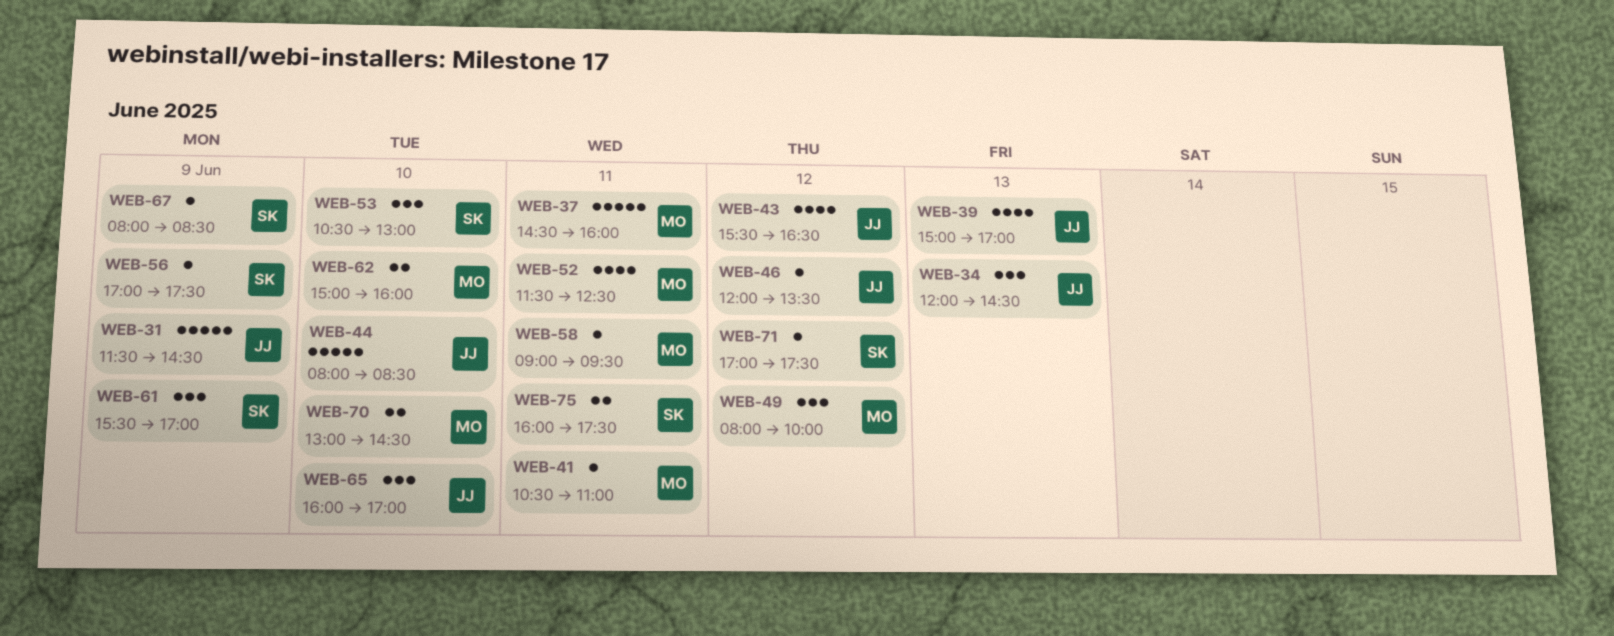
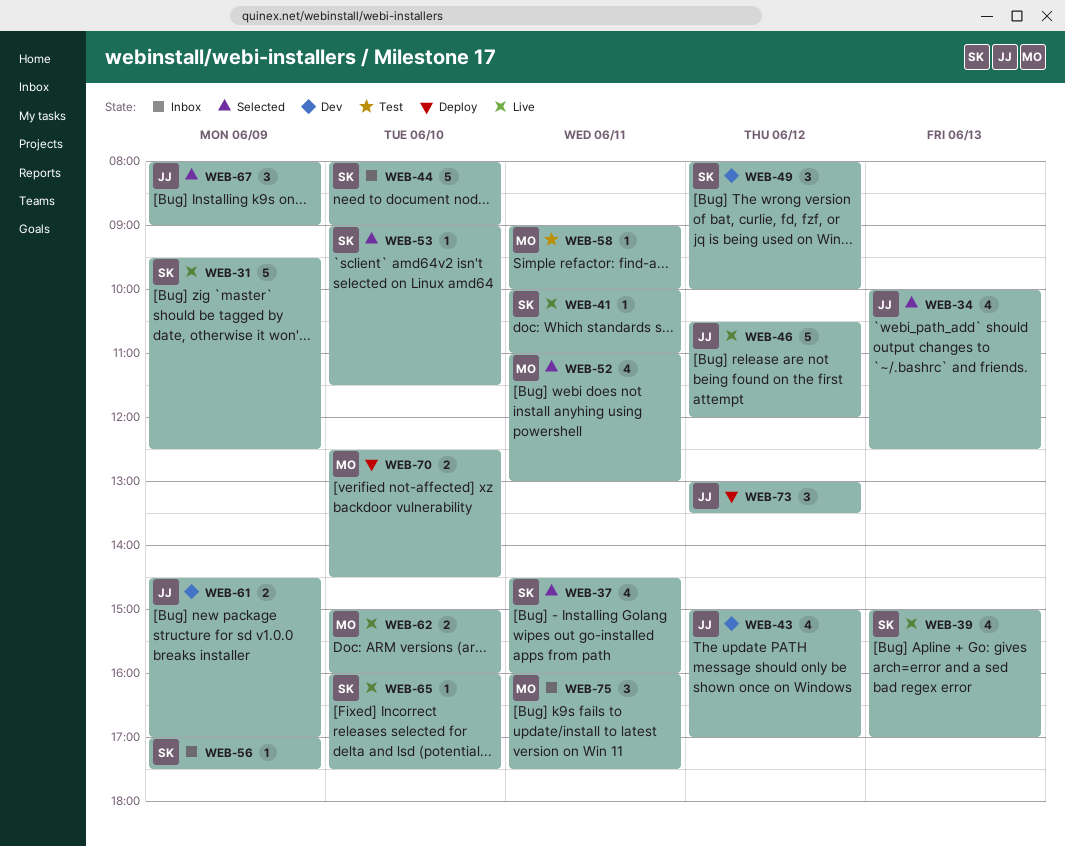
WEB-31, owner: JJ -> SK
WEB-31, begins: 11:30 -> 09:30
WEB-31, ends: 14:30 -> 12:30
WEB-34, estimate: 3 -> 4
WEB-34, begins: 12:00 -> 10:00
WEB-34, ends: 14:30 -> 12:30
WEB-37, owner: MO -> SK
WEB-37, estimate: 5 -> 4
WEB-39, owner: JJ -> SK
WEB-41, owner: MO -> SK
WEB-41, begins: 10:30 -> 10:00
WEB-43, begins: 15:30 -> 15:00
WEB-43, ends: 16:30 -> 17:00
WEB-44, owner: JJ -> SK
WEB-44, ends: 08:30 -> 09:00
WEB-46, estimate: 1 -> 5
WEB-46, begins: 12:00 -> 10:30
WEB-46, ends: 13:30 -> 12:00
WEB-49, owner: MO -> SK
WEB-52, begins: 11:30 -> 11:00
WEB-52, ends: 12:30 -> 13:00
WEB-53, estimate: 3 -> 1
WEB-53, begins: 10:30 -> 09:00
WEB-53, ends: 13:00 -> 11:30
WEB-58, ends: 09:30 -> 10:00
WEB-61, owner: SK -> JJ
WEB-61, estimate: 3 -> 2
WEB-61, begins: 15:30 -> 14:30
WEB-65, owner: JJ -> SK
WEB-65, estimate: 3 -> 1
WEB-65, ends: 17:00 -> 17:30
WEB-67, owner: SK -> JJ
WEB-67, estimate: 1 -> 3
WEB-67, ends: 08:30 -> 09:00
WEB-70, begins: 13:00 -> 12:30
WEB-71: present -> none
WEB-73: none -> present
WEB-75, owner: SK -> MO
WEB-75, estimate: 2 -> 3

